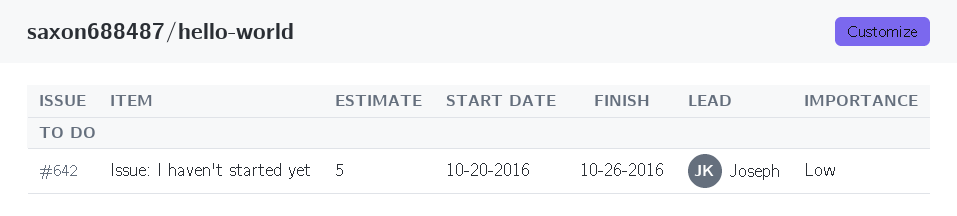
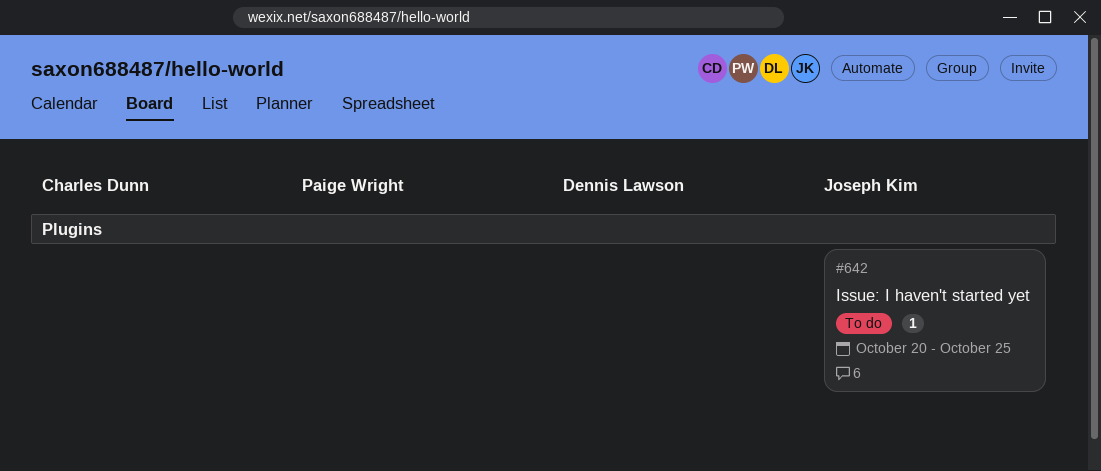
#642, estimate: 5 -> 1
#642, due: Oct 26 -> Oct 25

